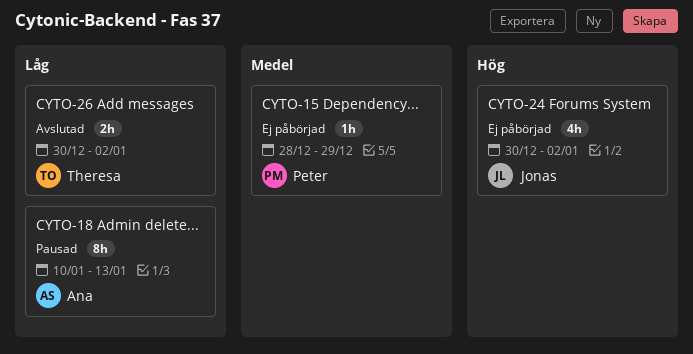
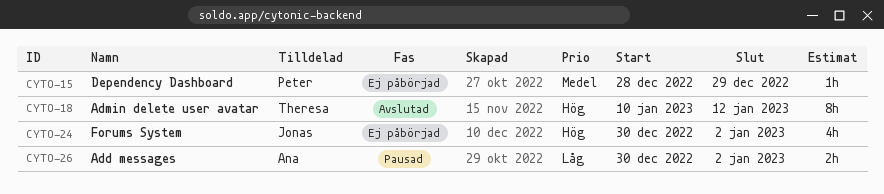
CYTO-18, status: Pausad -> Avslutad
CYTO-18, owner: Ana -> Theresa
CYTO-18, priority: Låg -> Hög
CYTO-18, due: Jan 13 -> Jan 12
CYTO-26, status: Avslutad -> Pausad
CYTO-26, owner: Theresa -> Ana

